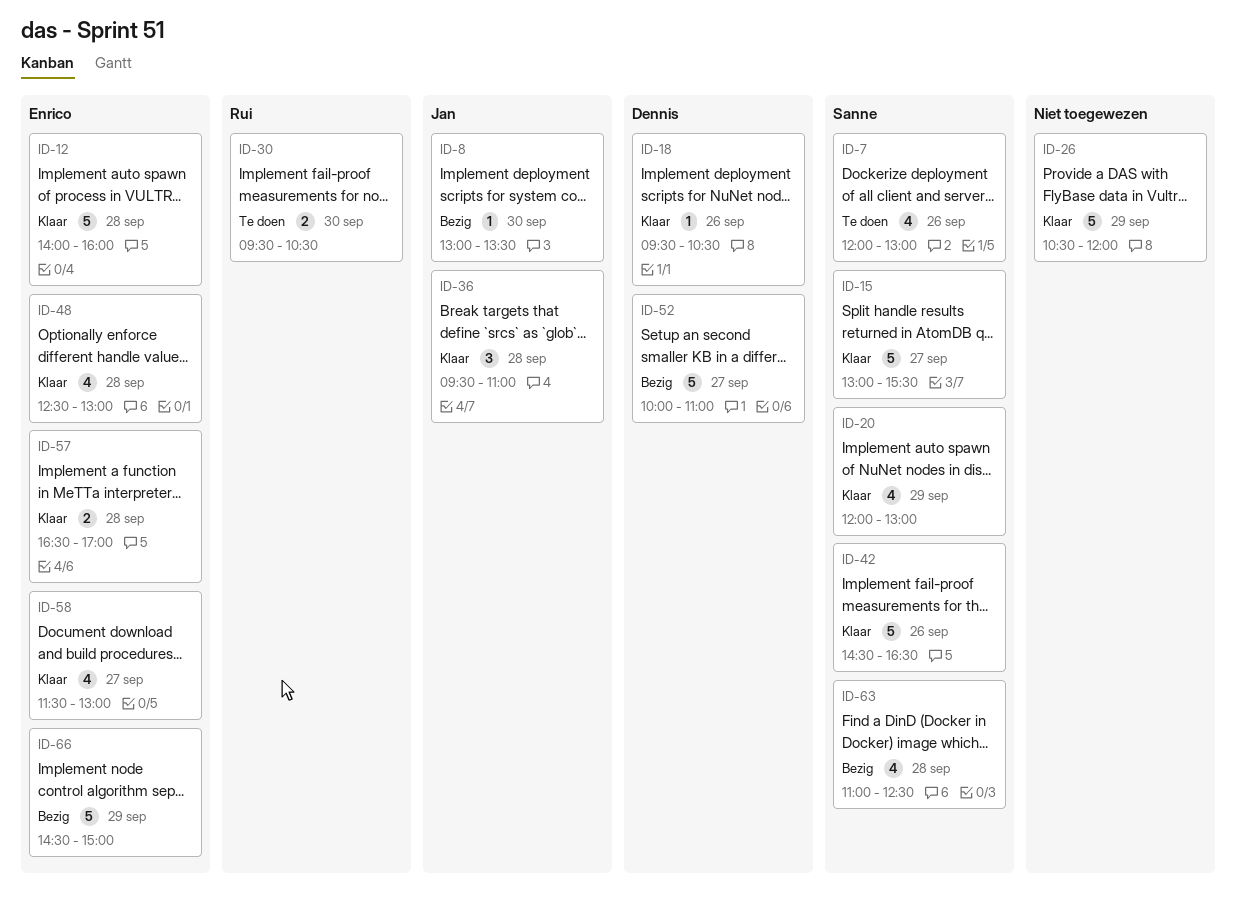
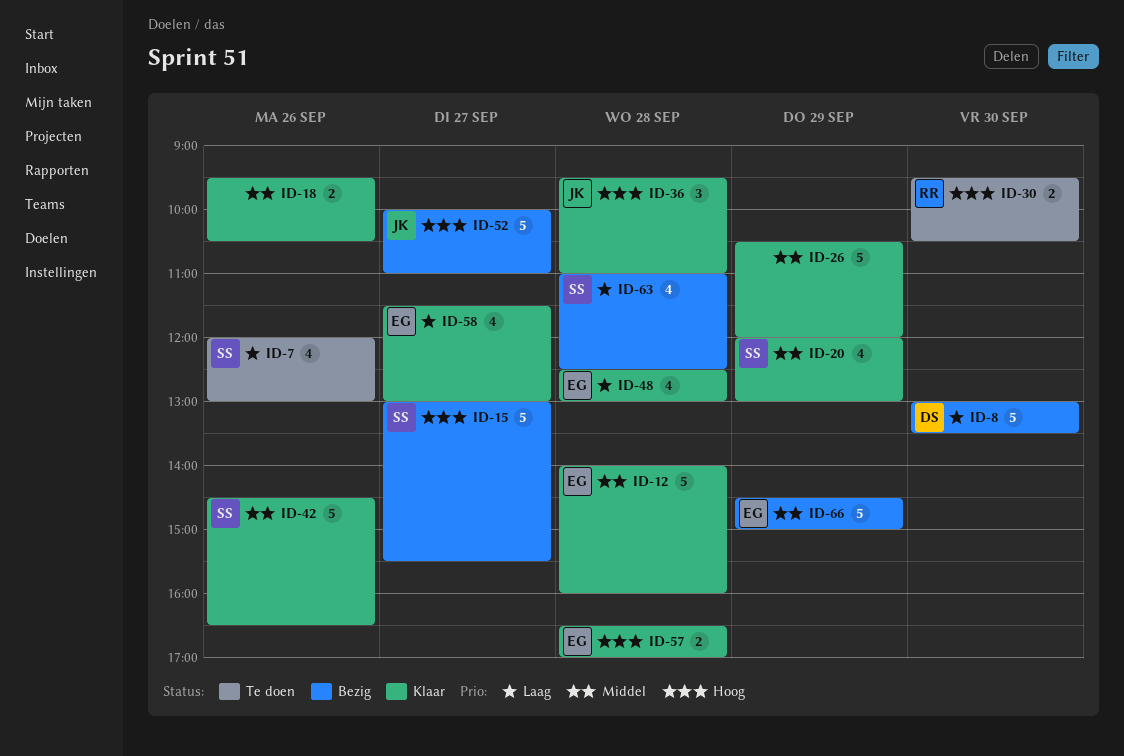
ID-8, owner: Jan -> Dennis
ID-8, estimate: 1 -> 5
ID-15, status: Klaar -> Bezig
ID-18, owner: Dennis -> none
ID-18, estimate: 1 -> 2
ID-52, owner: Dennis -> Jan

